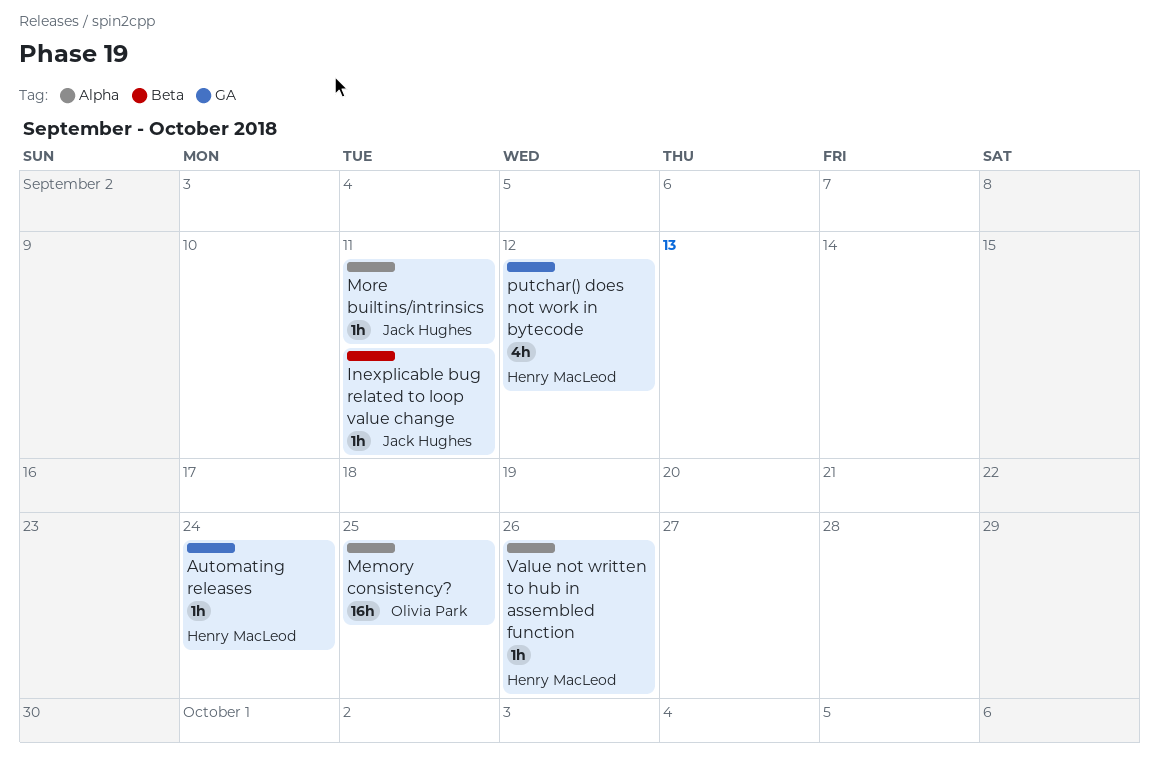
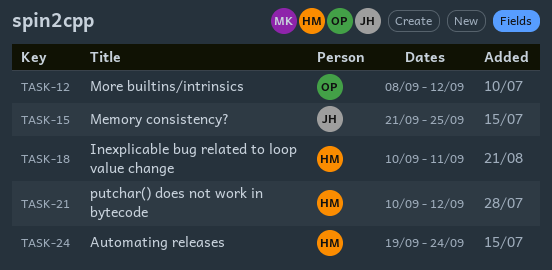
Inexplicable bug related to loop value change, owner: Jack Hughes -> Henry MacLeod
Memory consistency?, owner: Olivia Park -> Jack Hughes
More builtins/intrinsics, owner: Jack Hughes -> Olivia Park
More builtins/intrinsics, due: Sep 11 -> Sep 12
Value not written to hub in assembled function: present -> none

